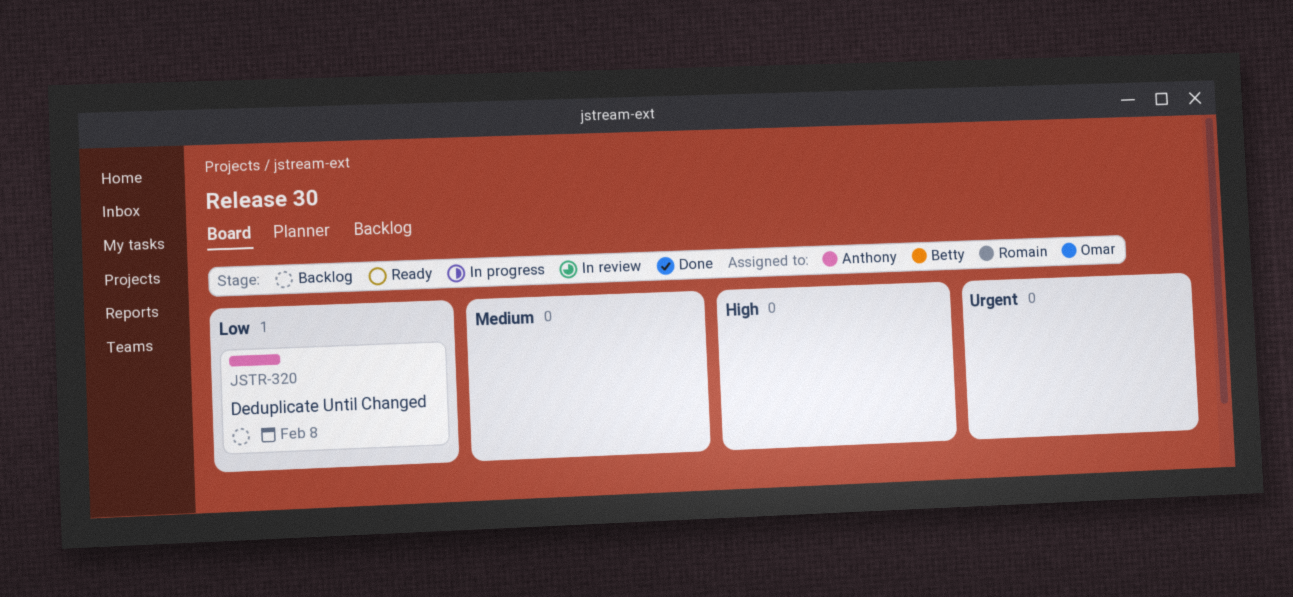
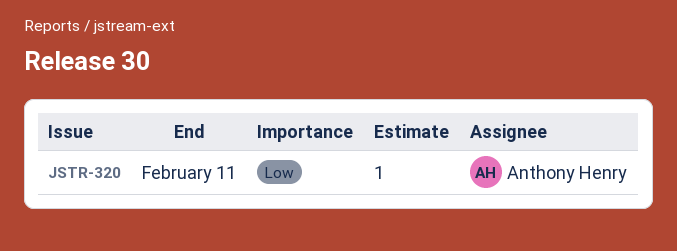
JSTR-320, due: Feb 8 -> Feb 11

